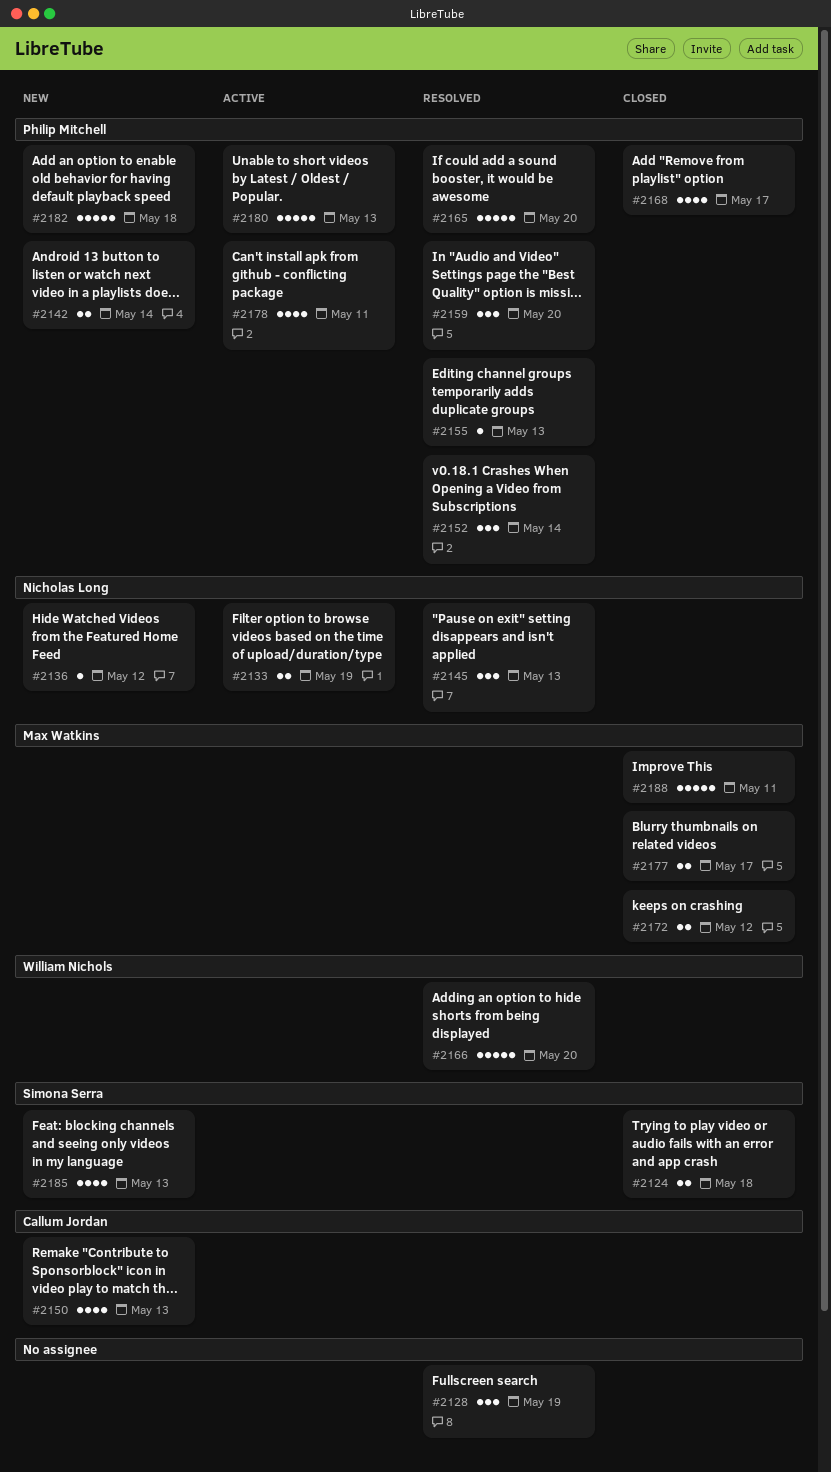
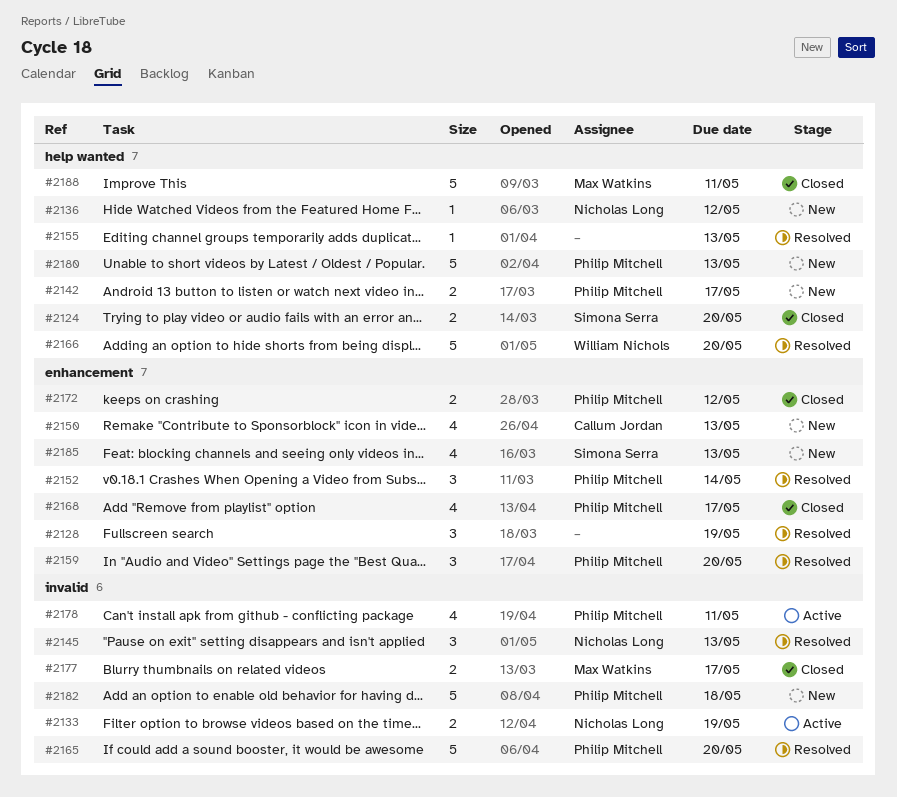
#2124, due: May 18 -> May 20
#2142, due: May 14 -> May 17
#2155, owner: Philip Mitchell -> none
#2172, owner: Max Watkins -> Philip Mitchell
#2180, status: Active -> New

